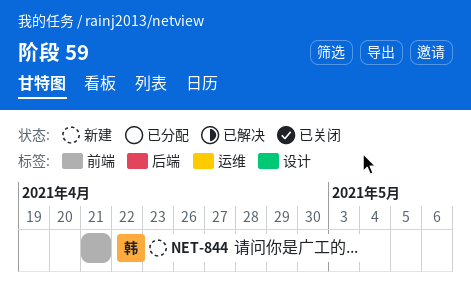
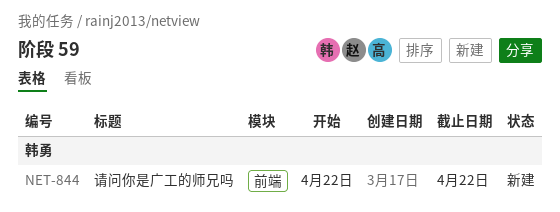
NET-844, start: Apr 21 -> Apr 22
NET-844, due: Apr 21 -> Apr 22

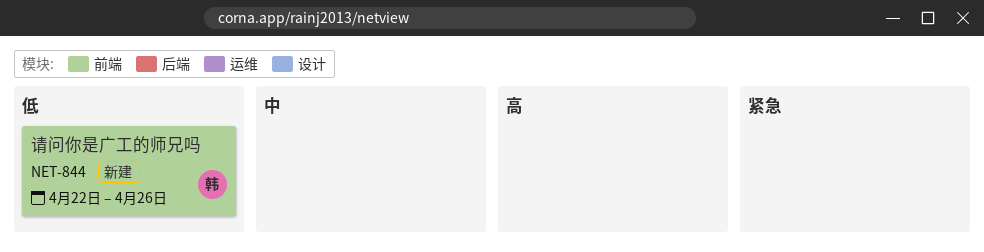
NET-844, due: Apr 22 -> Apr 26

